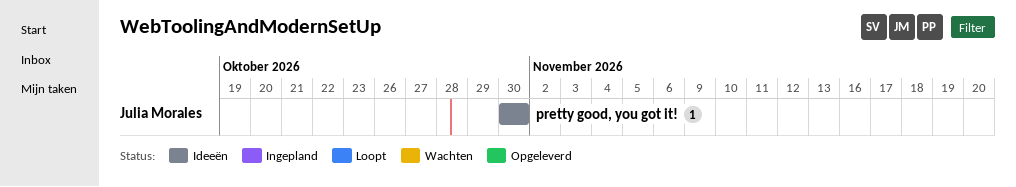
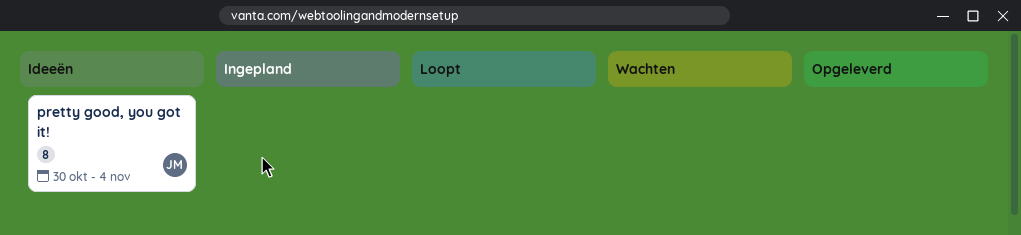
pretty good, you got it!, estimate: 1 -> 8
pretty good, you got it!, due: Oct 30 -> Nov 4

